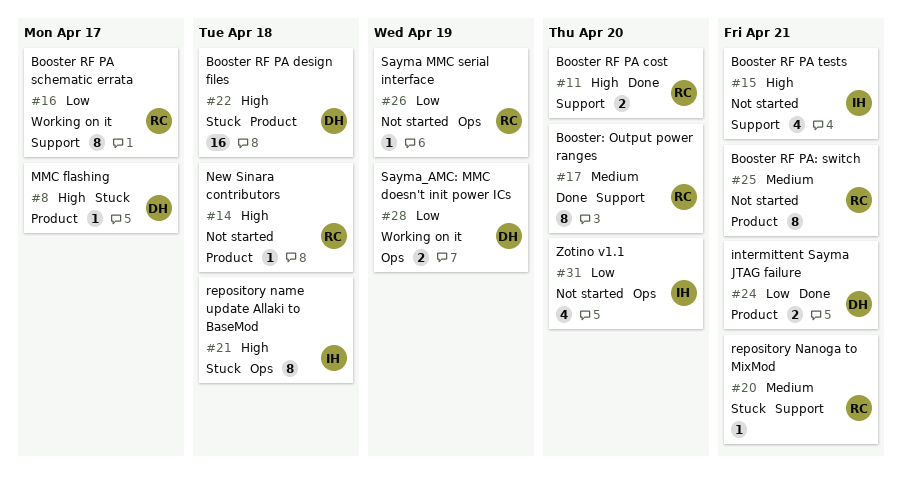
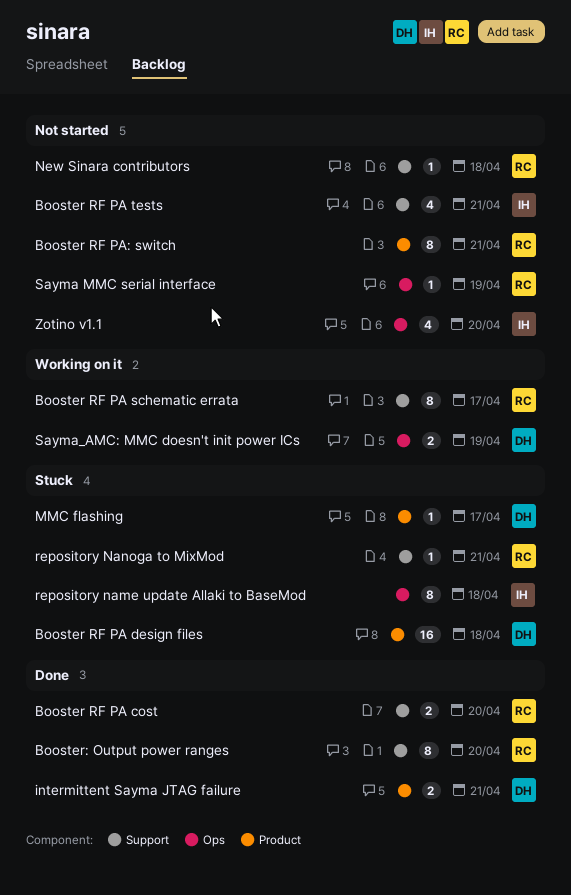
New Sinara contributors, label: Product -> Support

